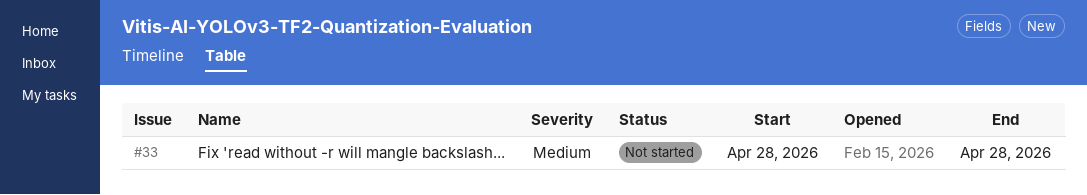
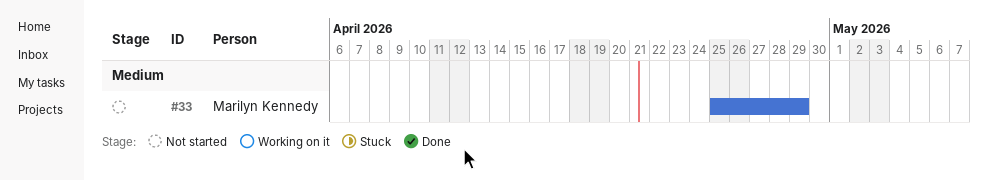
#33, start: Apr 28 -> Apr 25
#33, due: Apr 28 -> Apr 29

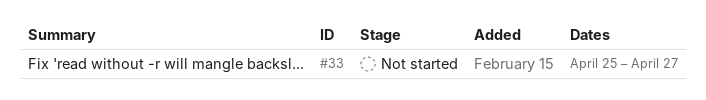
#33, due: Apr 29 -> Apr 27

